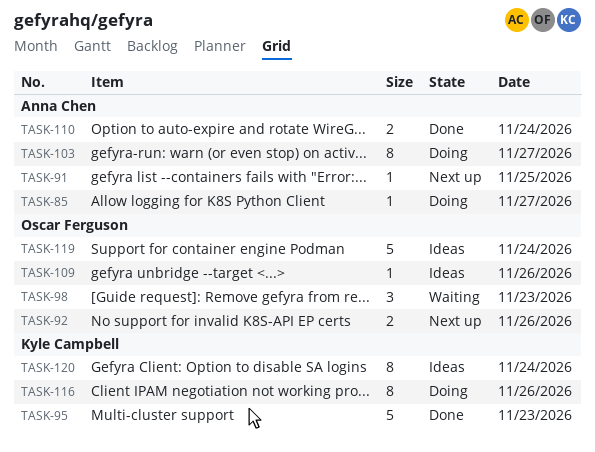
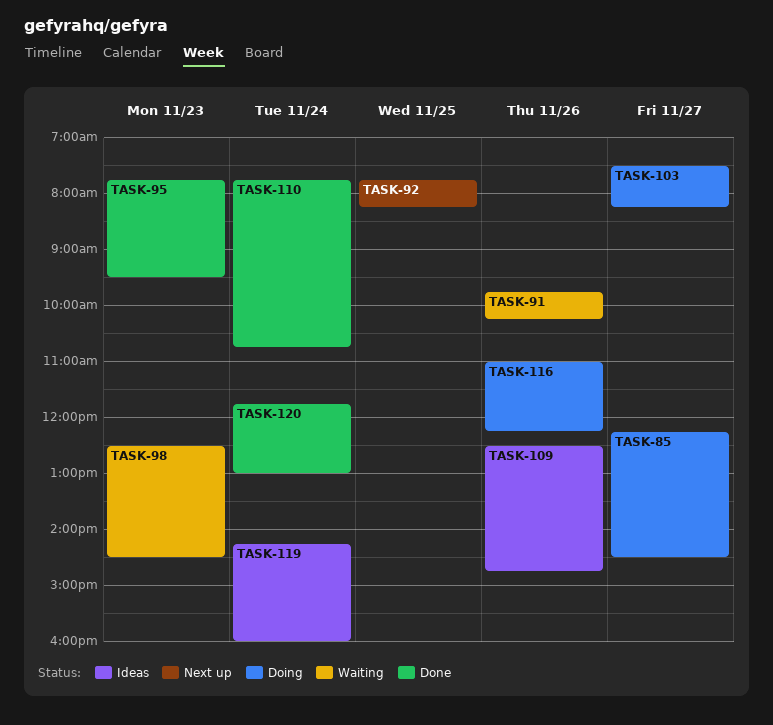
TASK-91, status: Next up -> Waiting
TASK-91, day: Nov 25 -> Nov 26
TASK-92, day: Nov 26 -> Nov 25
TASK-120, status: Ideas -> Done

